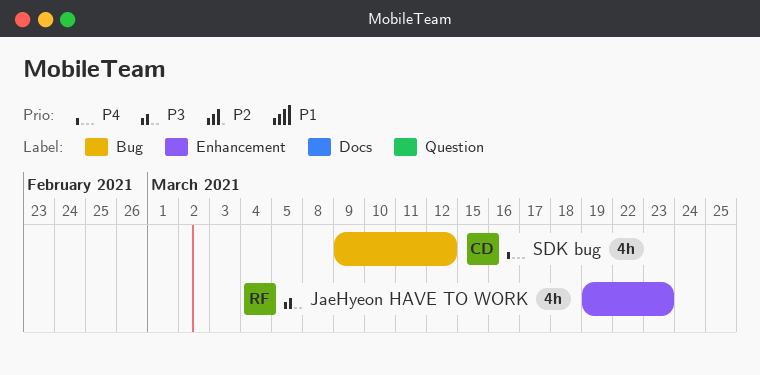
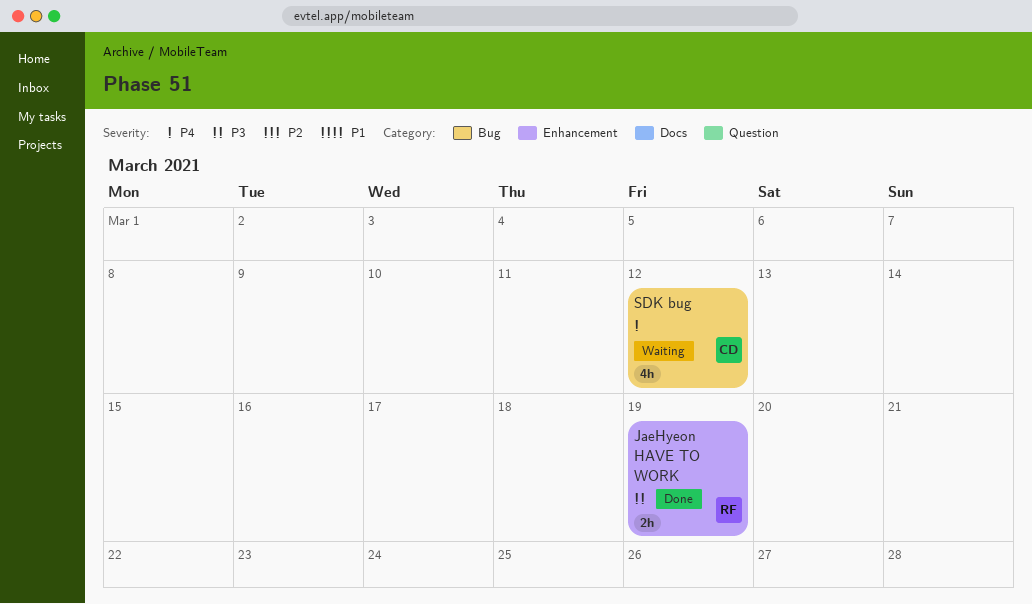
JaeHyeon HAVE TO WORK, estimate: 4h -> 2h
JaeHyeon HAVE TO WORK, due: Mar 23 -> Mar 19

